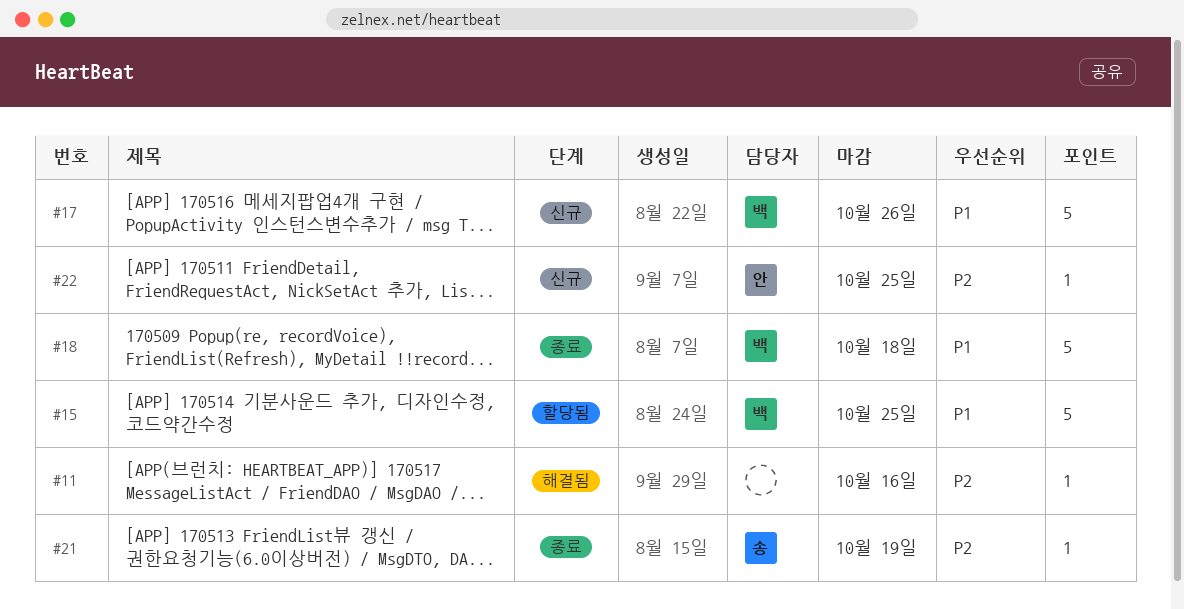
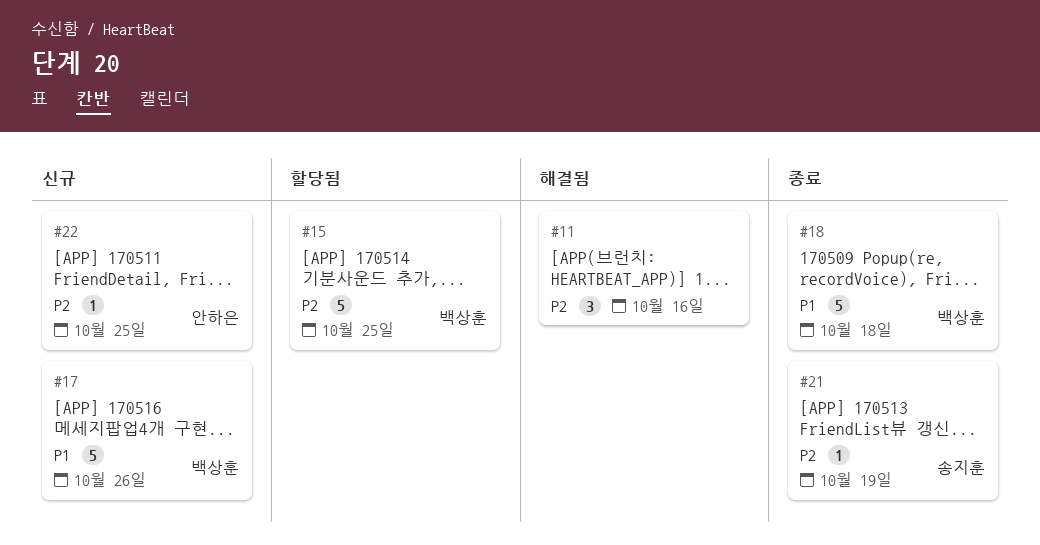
#11, estimate: 1 -> 3
#15, priority: P1 -> P2

